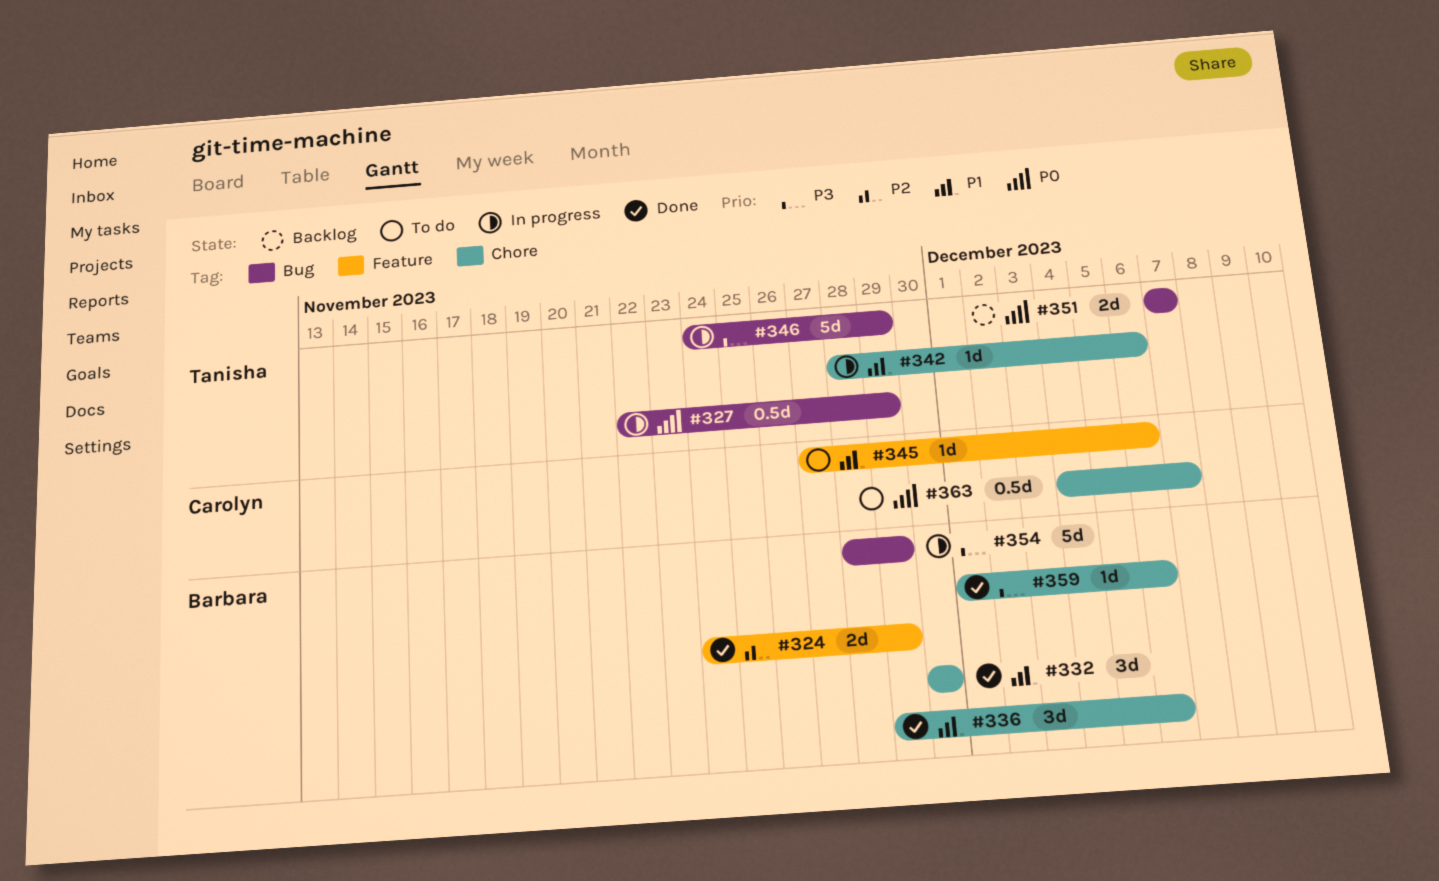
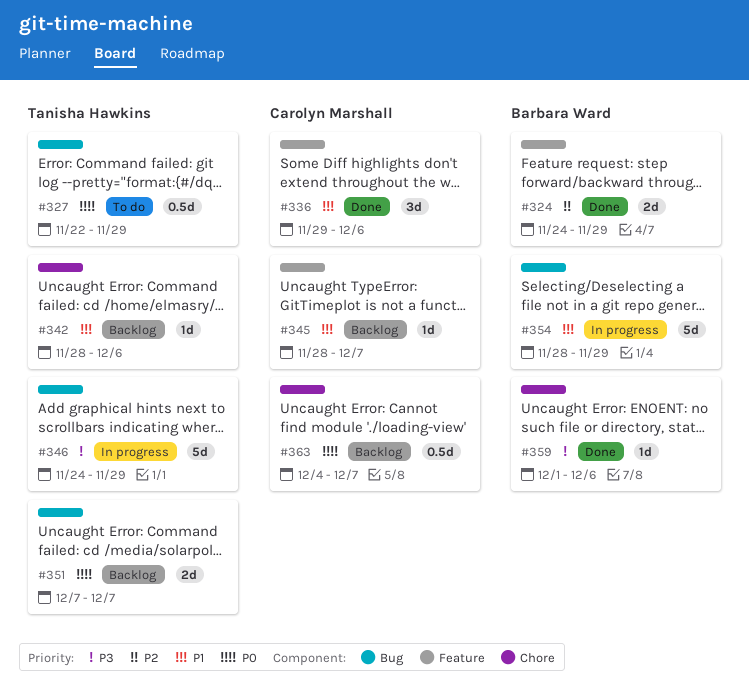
#327, status: In progress -> To do
#332: present -> none
#336, owner: Barbara Ward -> Carolyn Marshall
#336, label: Chore -> Feature
#342, status: In progress -> Backlog
#345, status: To do -> Backlog
#345, start: Nov 27 -> Nov 28
#345, due: Dec 6 -> Dec 7
#354, priority: P3 -> P1
#363, status: To do -> Backlog

